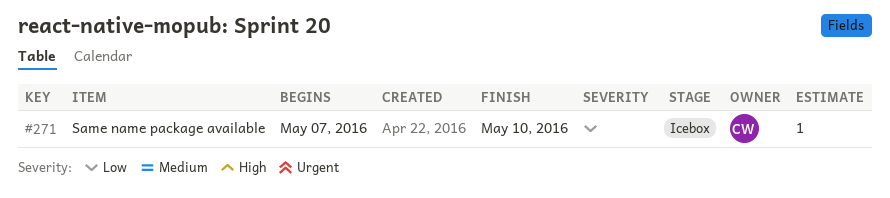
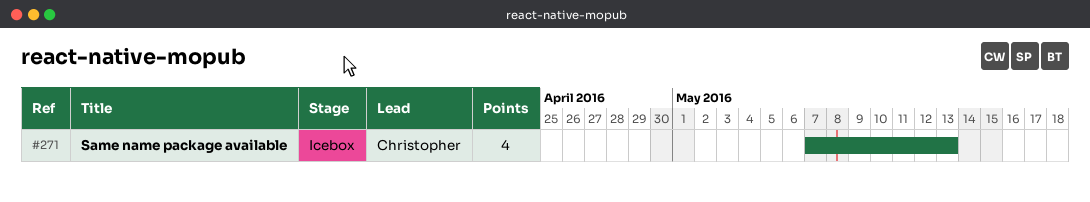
#271, estimate: 1 -> 4
#271, due: May 10 -> May 13

